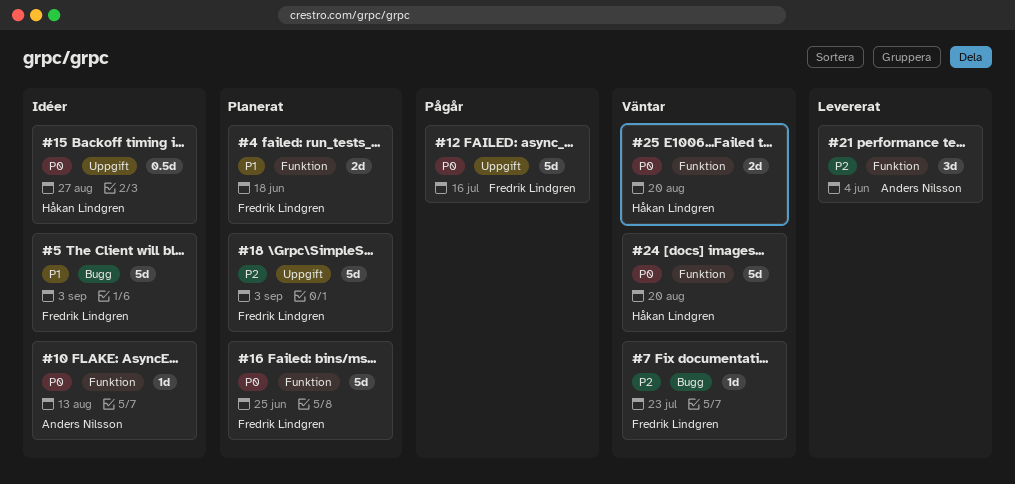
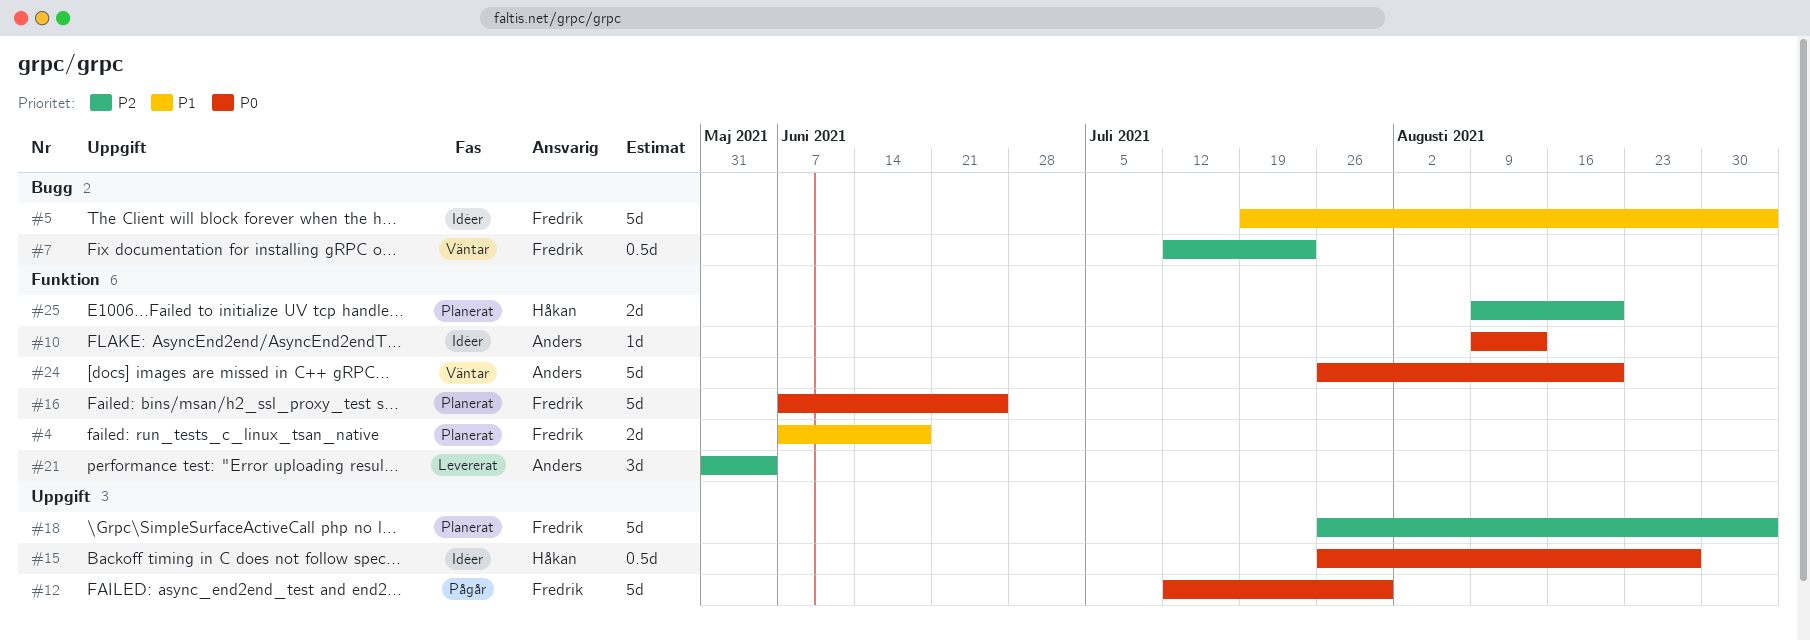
#7, estimate: 1d -> 0.5d
#12, due: Jul 16 -> Jul 30
#24, owner: Håkan Lindgren -> Anders Nilsson
#25, status: Väntar -> Planerat
#25, priority: P0 -> P2

